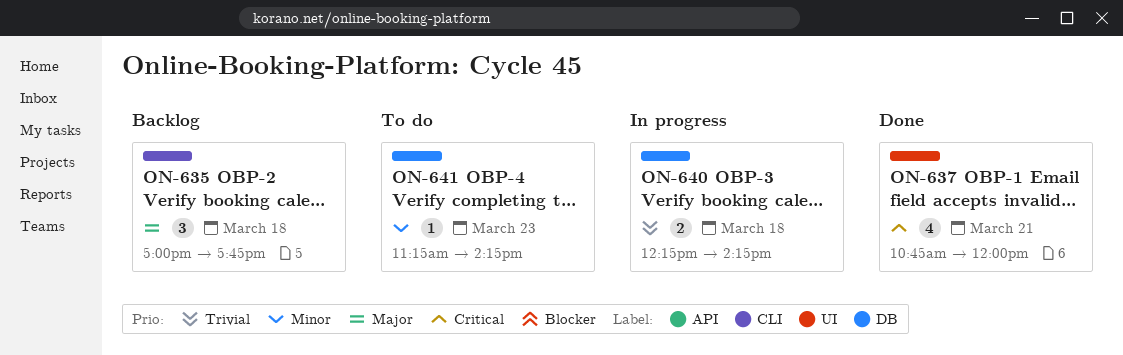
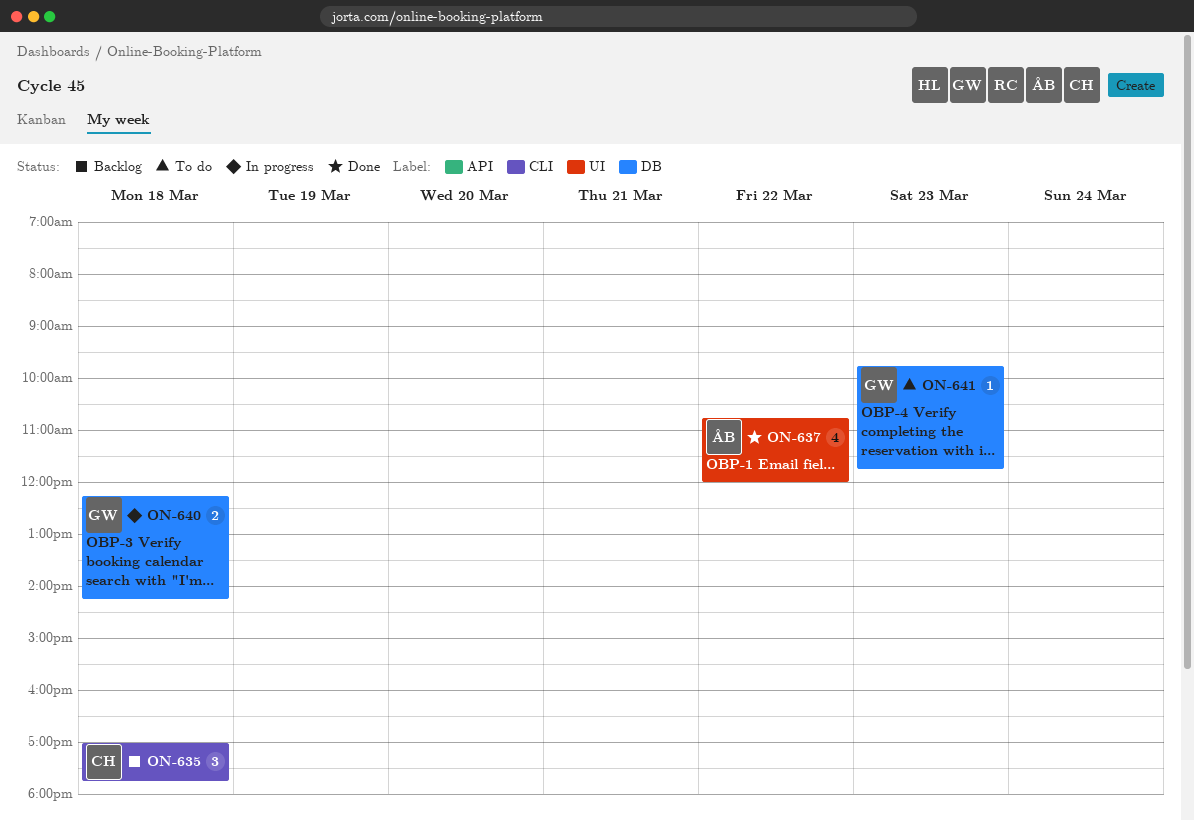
ON-637, day: Mar 21 -> Mar 22
ON-641, begins: 11:15 -> 09:45
ON-641, ends: 14:15 -> 11:45

